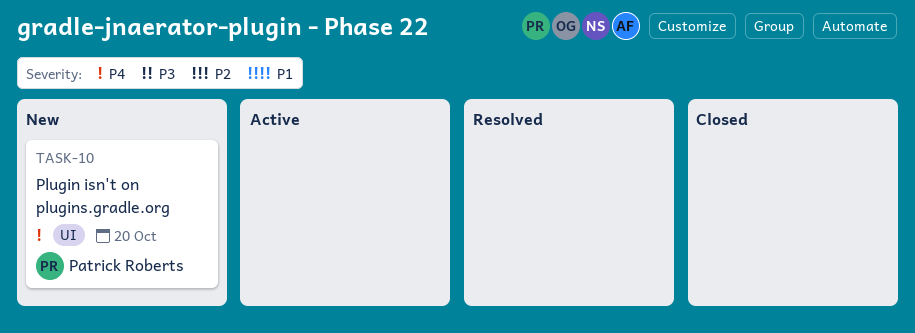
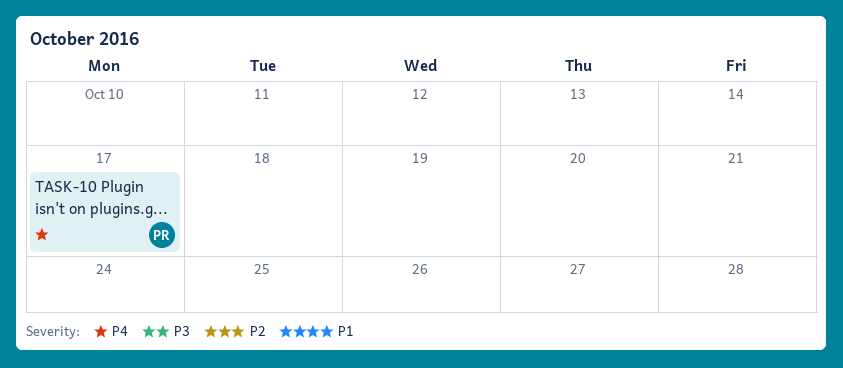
TASK-10, due: Oct 20 -> Oct 17

